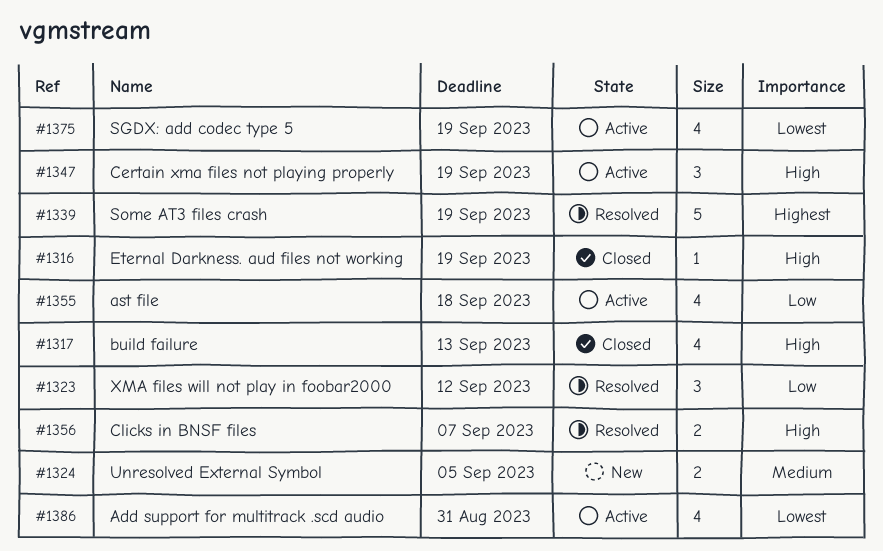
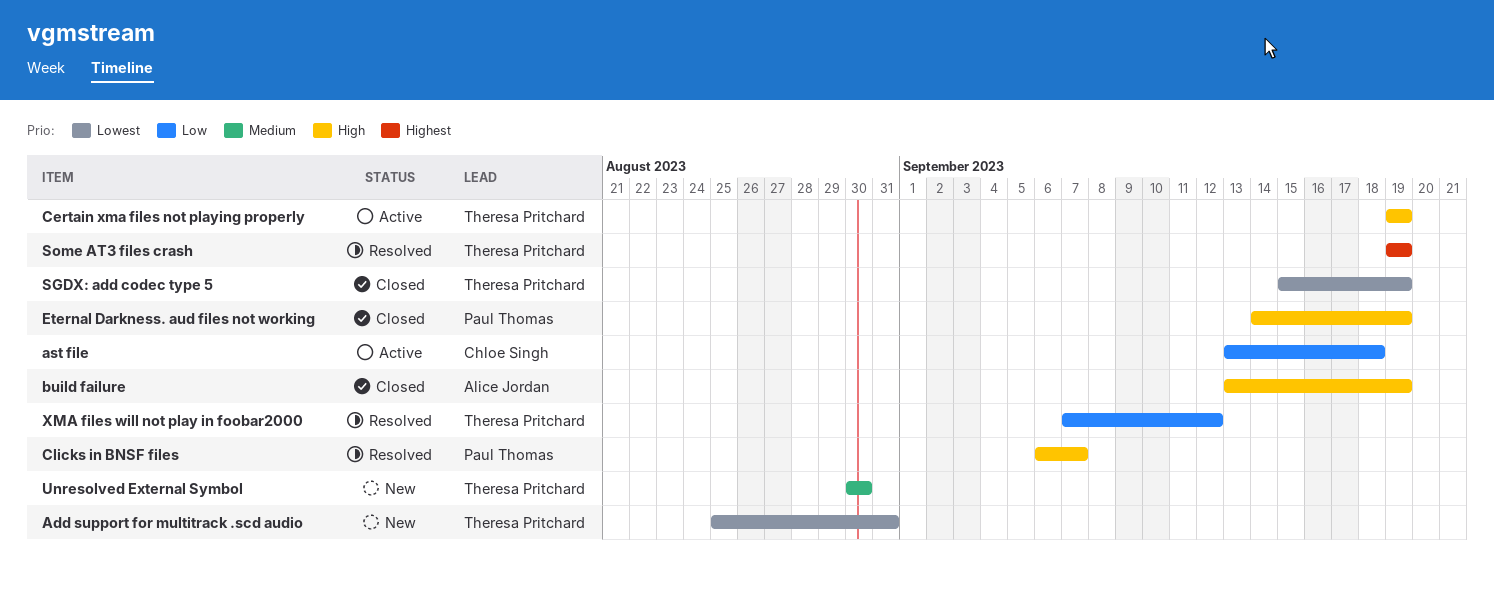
Add support for multitrack .scd audio, status: Active -> New
build failure, due: Sep 13 -> Sep 19
SGDX: add codec type 5, status: Active -> Closed
Unresolved External Symbol, due: Sep 5 -> Aug 30

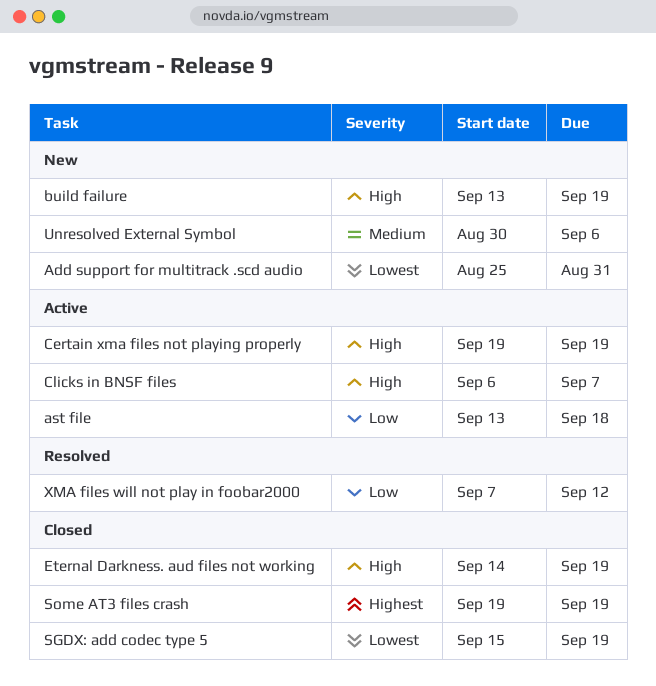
build failure, status: Closed -> New
Clicks in BNSF files, status: Resolved -> Active
Some AT3 files crash, status: Resolved -> Closed
Unresolved External Symbol, due: Aug 30 -> Sep 6

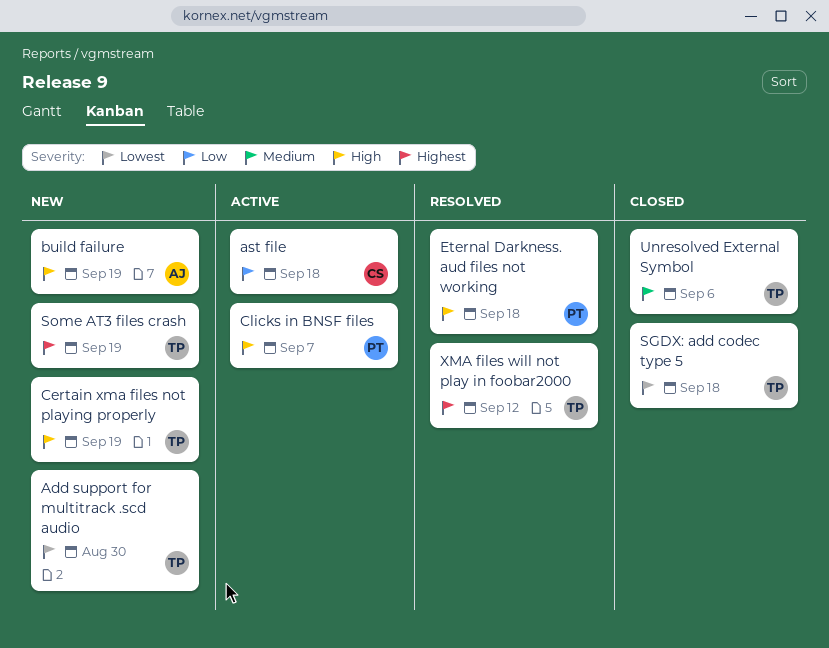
Add support for multitrack .scd audio, due: Aug 31 -> Aug 30
Certain xma files not playing properly, status: Active -> New
Eternal Darkness. aud files not working, status: Closed -> Resolved
Eternal Darkness. aud files not working, due: Sep 19 -> Sep 18
SGDX: add codec type 5, due: Sep 19 -> Sep 18
Some AT3 files crash, status: Closed -> New
Unresolved External Symbol, status: New -> Closed
XMA files will not play in foobar2000, priority: Low -> Highest

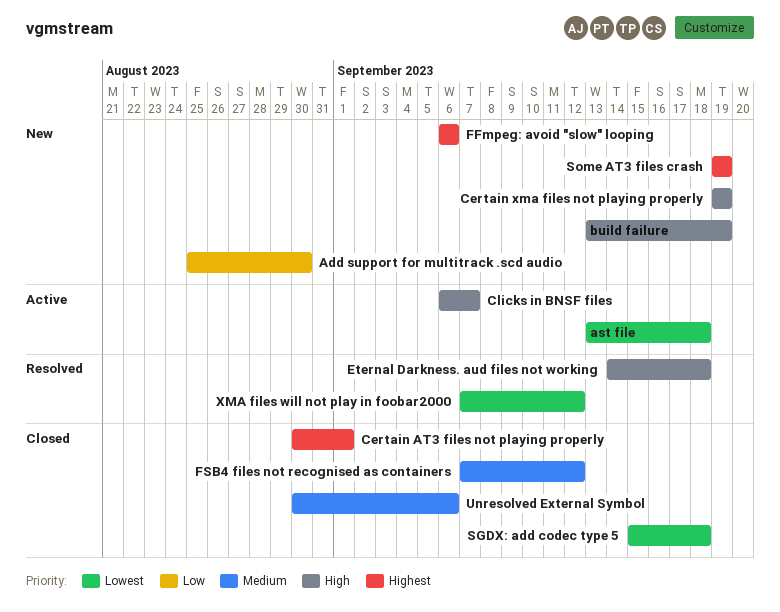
Add support for multitrack .scd audio, priority: Lowest -> Low
ast file, priority: Low -> Lowest
Certain AT3 files not playing properly: none -> present
FFmpeg: avoid "slow" looping: none -> present
FSB4 files not recognised as containers: none -> present
XMA files will not play in foobar2000, priority: Highest -> Lowest

